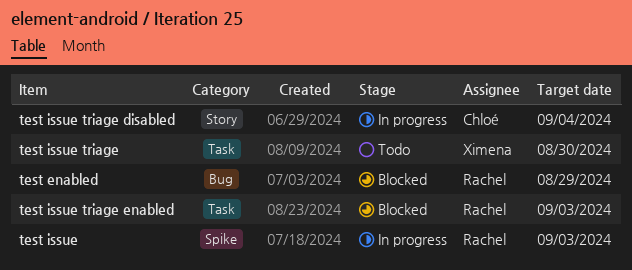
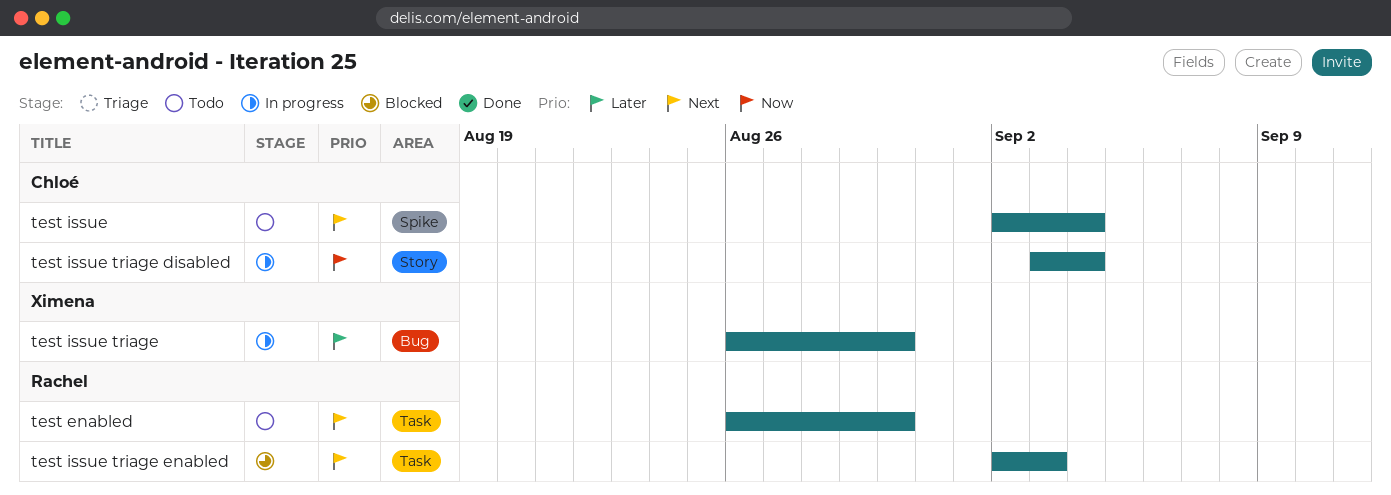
test enabled, status: Blocked -> Todo
test enabled, label: Bug -> Task
test enabled, due: Aug 29 -> Aug 30
test issue, status: In progress -> Todo
test issue, owner: Rachel -> Chloé
test issue, due: Sep 3 -> Sep 4
test issue triage, status: Todo -> In progress
test issue triage, label: Task -> Bug

